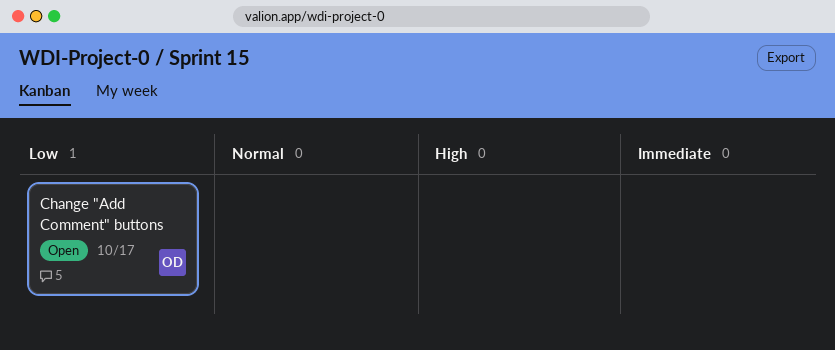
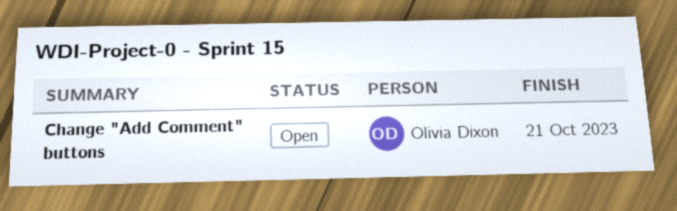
Change "Add Comment" buttons, due: Oct 17 -> Oct 21

